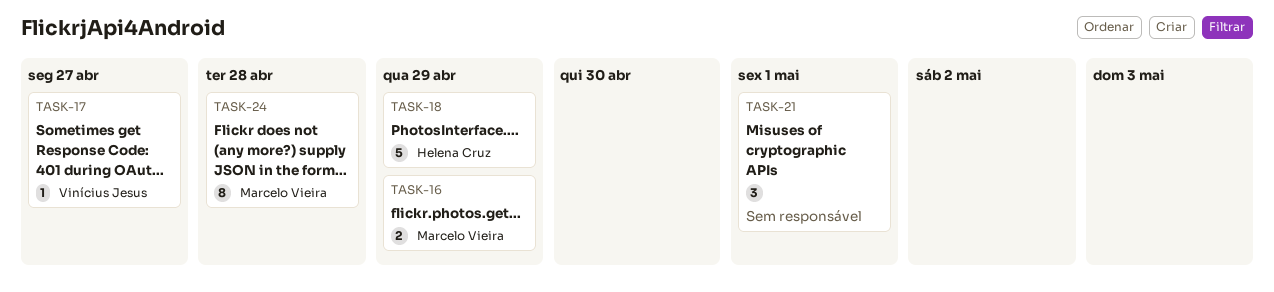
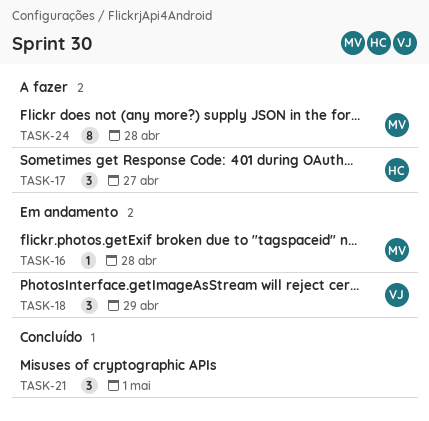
TASK-16, estimate: 2 -> 1
TASK-16, due: Apr 29 -> Apr 28
TASK-17, owner: Vinícius Jesus -> Helena Cruz
TASK-17, estimate: 1 -> 3
TASK-18, owner: Helena Cruz -> Vinícius Jesus
TASK-18, estimate: 5 -> 3

